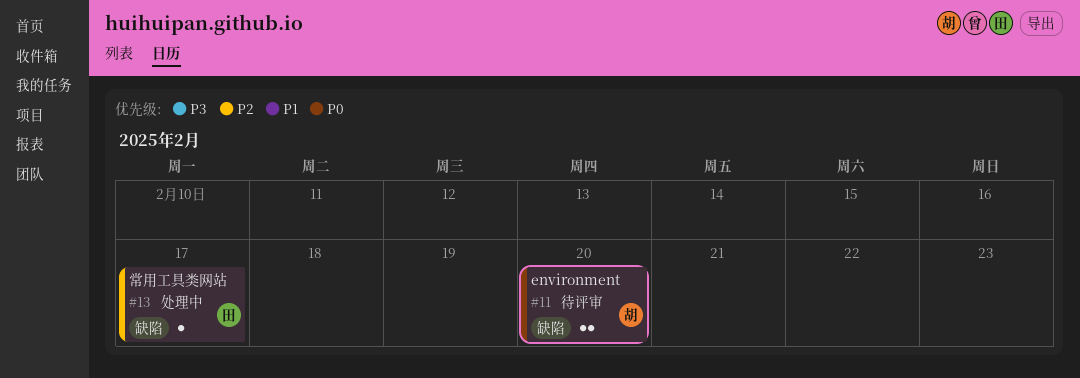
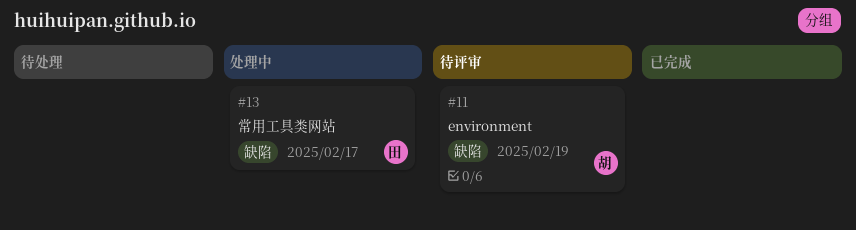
#11, due: Feb 20 -> Feb 19

